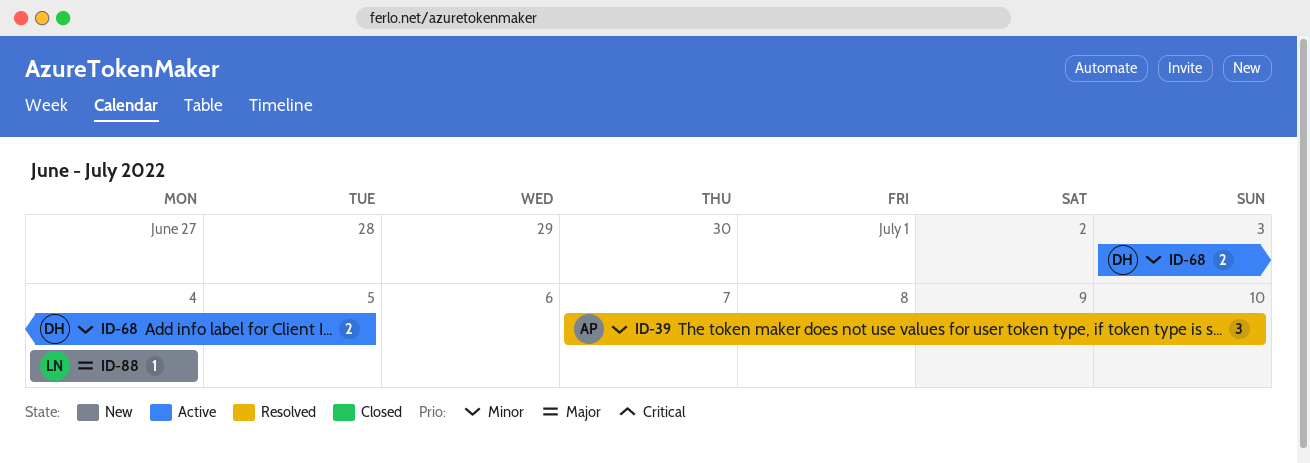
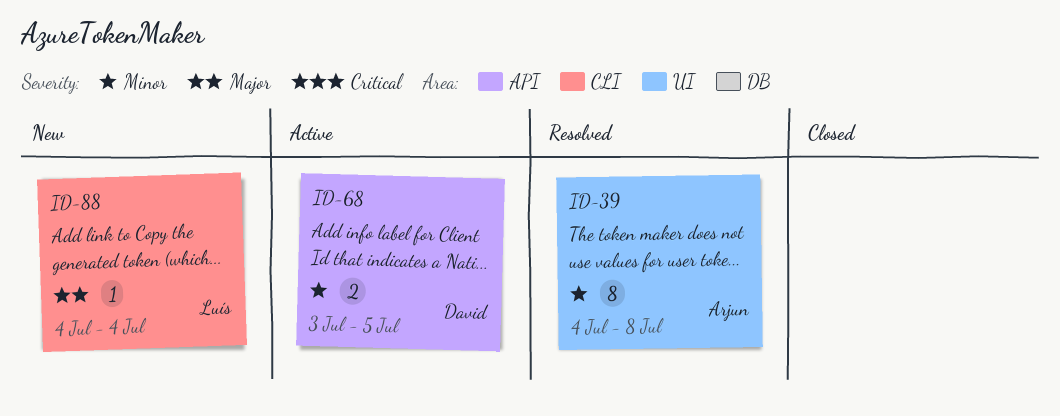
ID-39, estimate: 3 -> 8
ID-39, start: Jul 7 -> Jul 4
ID-39, due: Jul 10 -> Jul 8

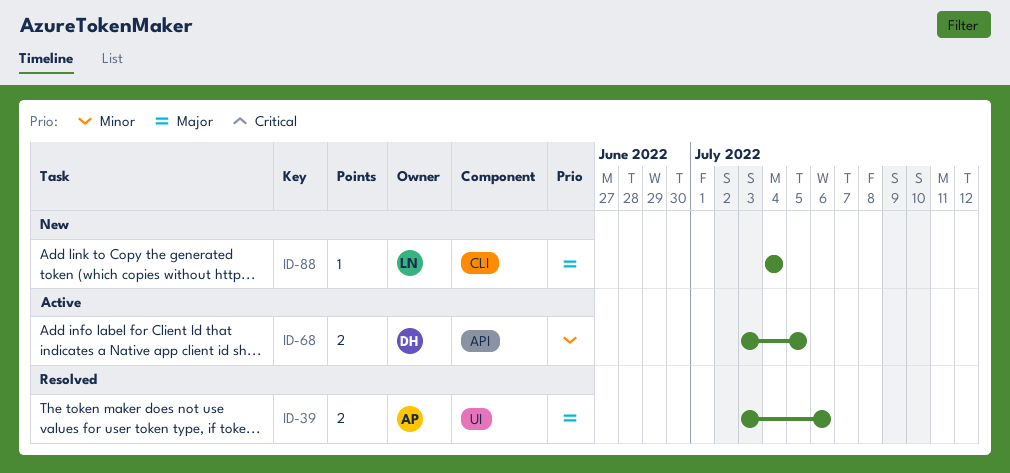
ID-39, priority: Minor -> Major
ID-39, estimate: 8 -> 2
ID-39, start: Jul 4 -> Jul 3
ID-39, due: Jul 8 -> Jul 6

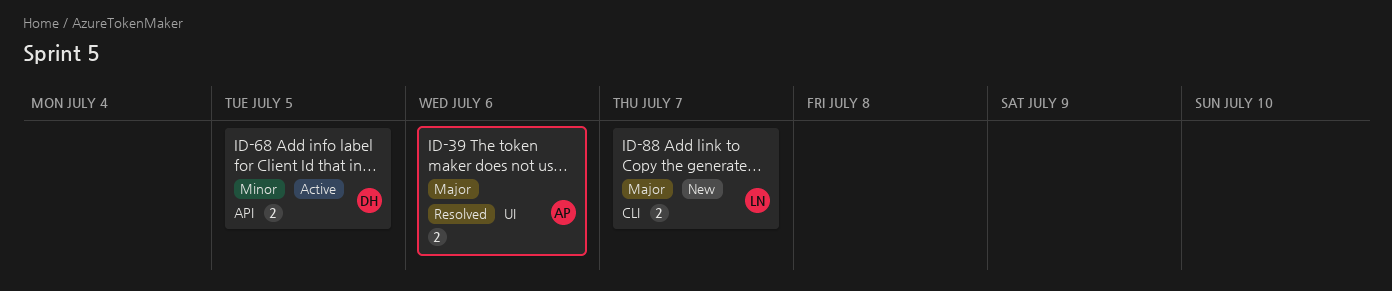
ID-88, estimate: 1 -> 2
ID-88, due: Jul 4 -> Jul 7

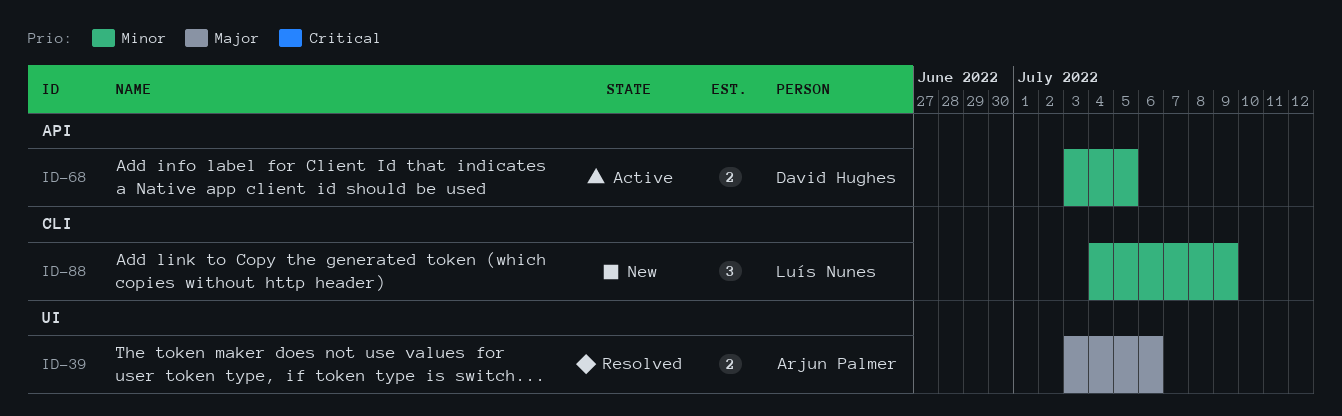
ID-88, priority: Major -> Minor
ID-88, estimate: 2 -> 3
ID-88, due: Jul 7 -> Jul 9

